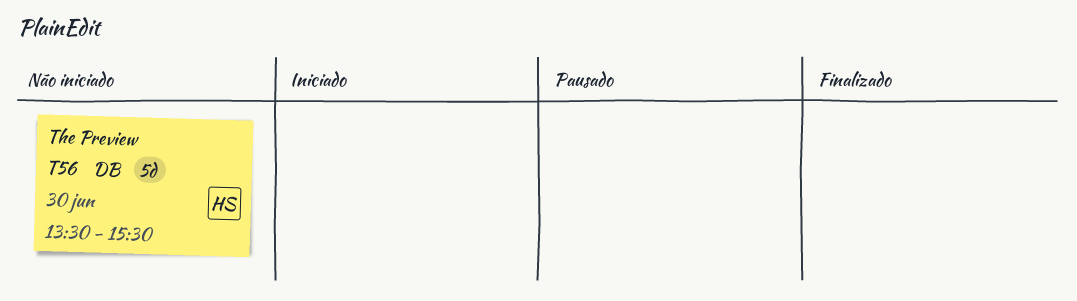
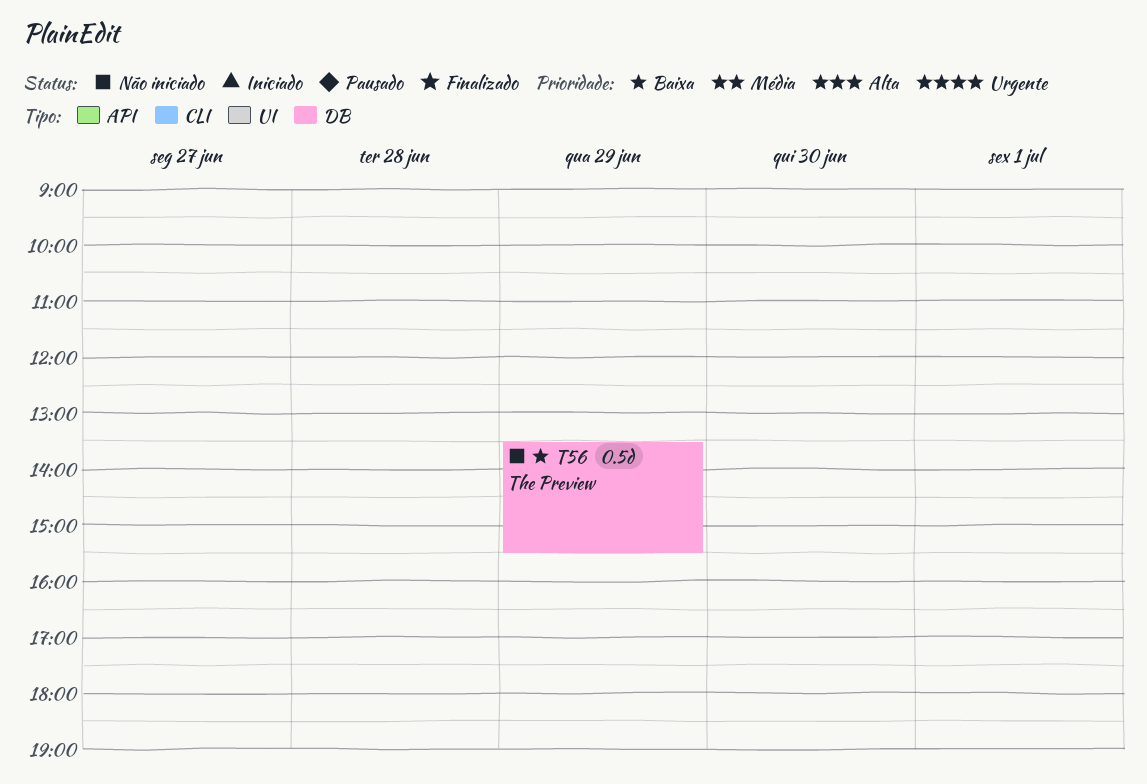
T56, estimate: 5d -> 0.5d
T56, day: Jun 30 -> Jun 29

